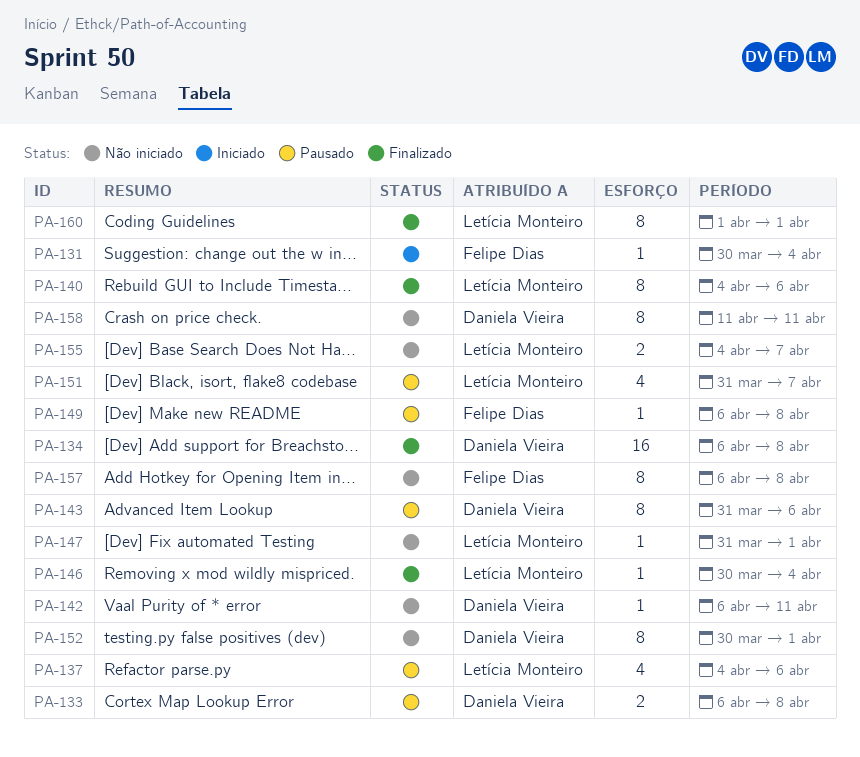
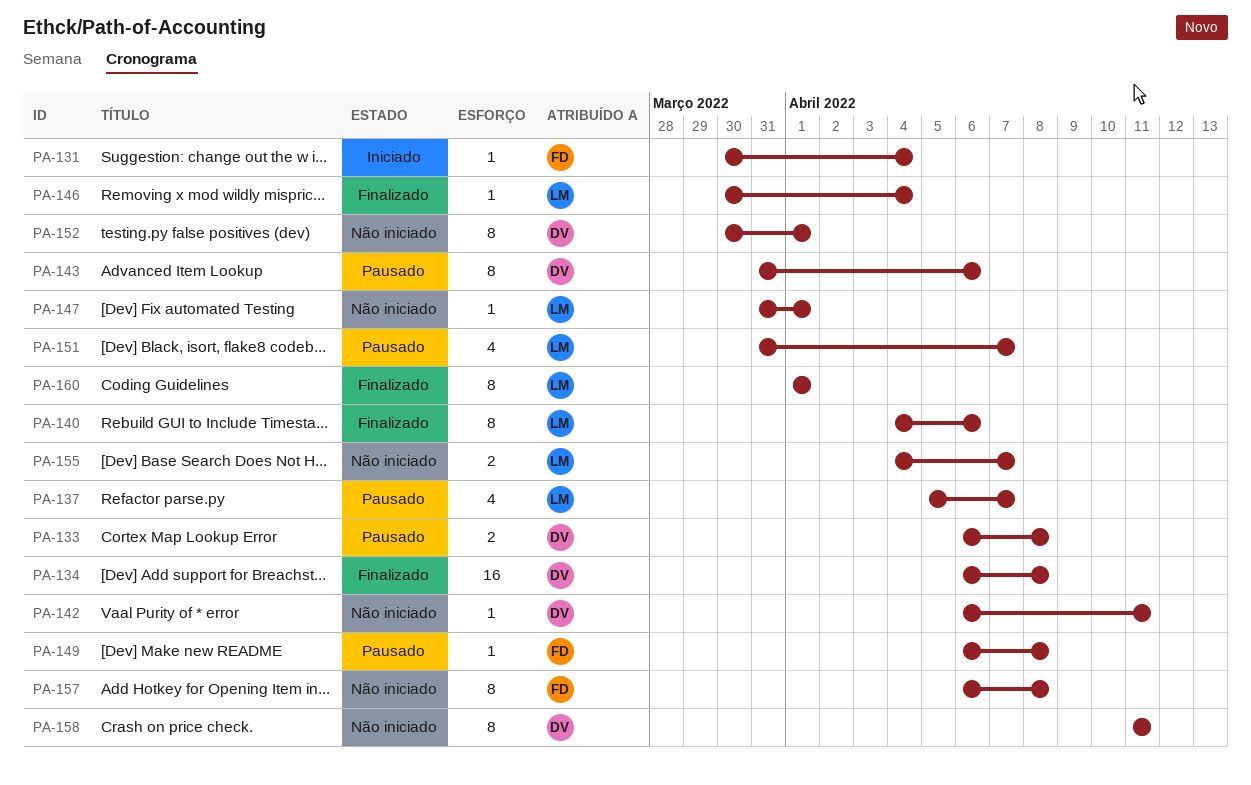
PA-137, start: Apr 4 -> Apr 5
PA-137, due: Apr 6 -> Apr 7

